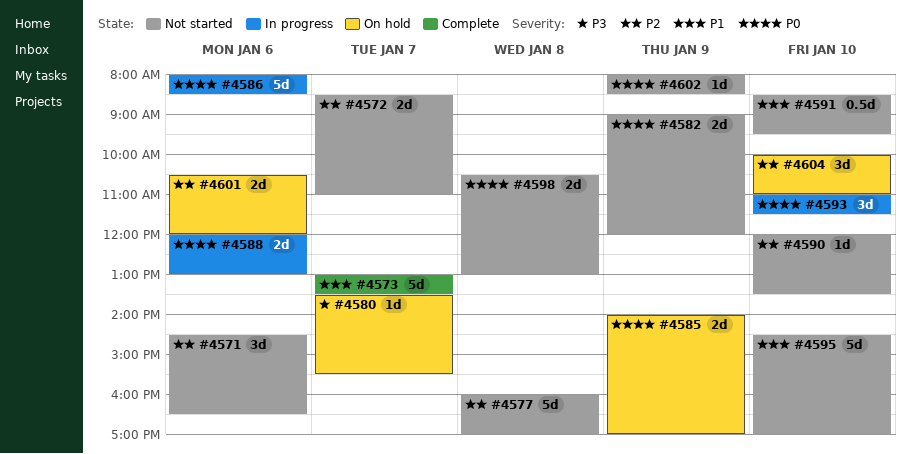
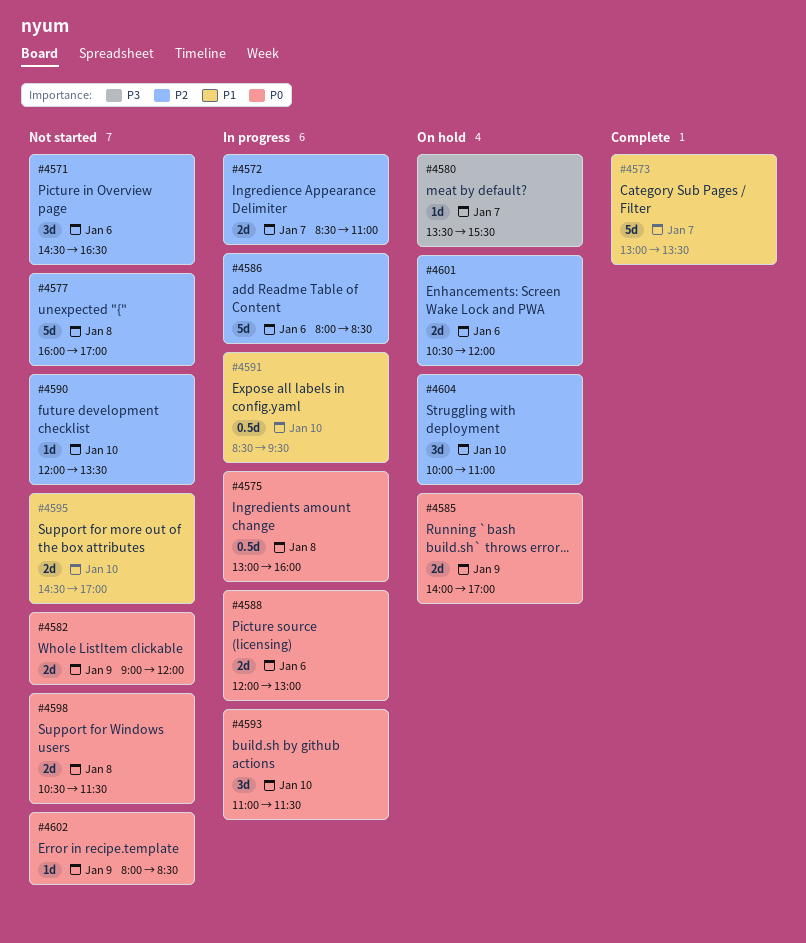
#4572, status: Not started -> In progress
#4575: none -> present
#4586, priority: P0 -> P2
#4591, status: Not started -> In progress
#4595, estimate: 5d -> 2d
#4598, ends: 13:00 -> 11:30

